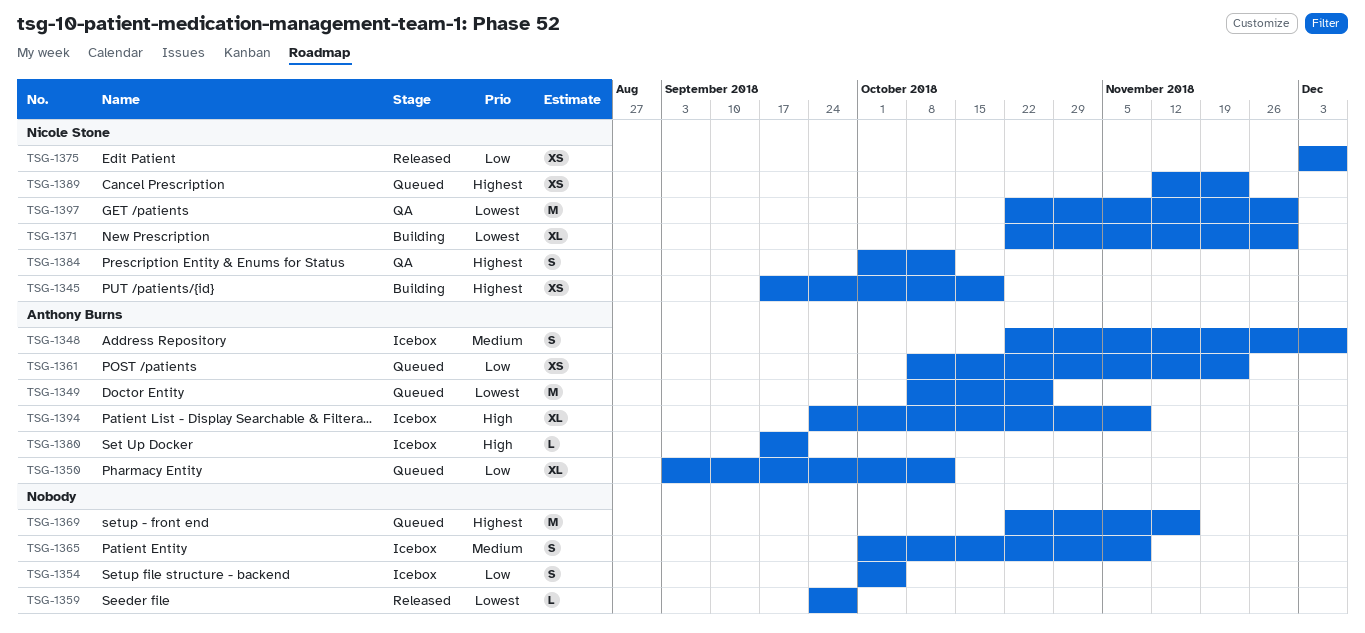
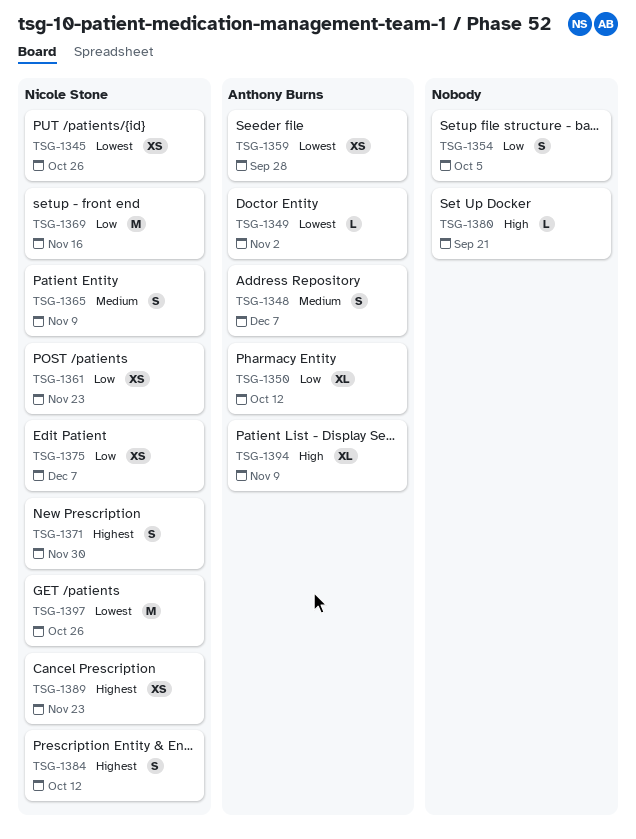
TSG-1345, priority: Highest -> Lowest
TSG-1345, due: Oct 19 -> Oct 26
TSG-1349, estimate: M -> L
TSG-1349, due: Oct 26 -> Nov 2
TSG-1359, owner: none -> Anthony Burns
TSG-1359, estimate: L -> XS
TSG-1361, owner: Anthony Burns -> Nicole Stone
TSG-1365, owner: none -> Nicole Stone
TSG-1369, owner: none -> Nicole Stone
TSG-1369, priority: Highest -> Low
TSG-1371, priority: Lowest -> Highest
TSG-1371, estimate: XL -> S
TSG-1380, owner: Anthony Burns -> none
TSG-1397, due: Nov 30 -> Oct 26

